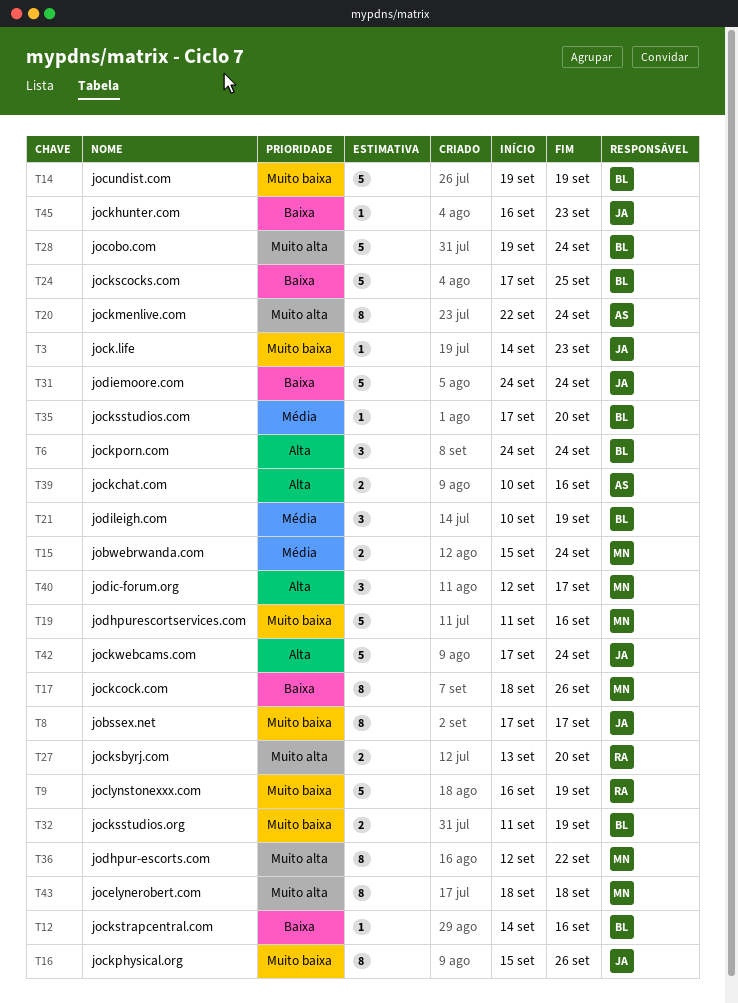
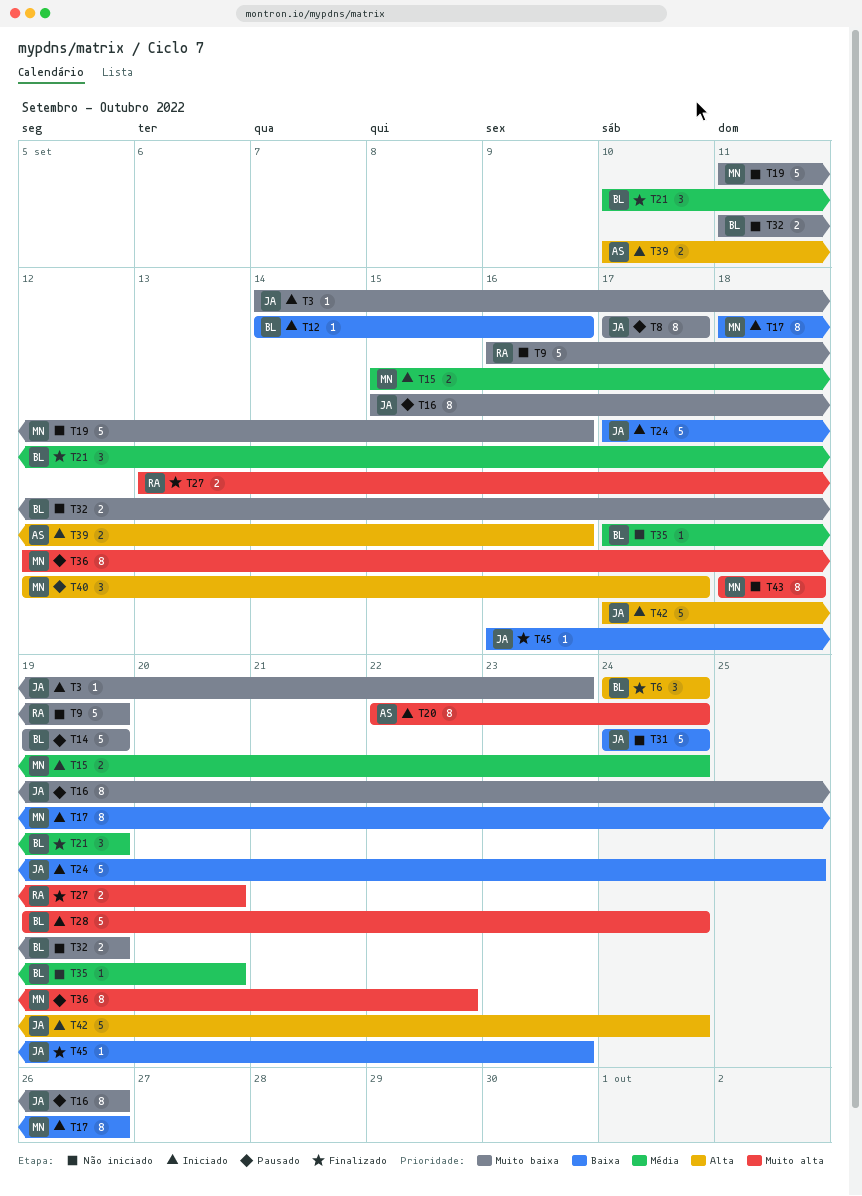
T24, owner: BL -> JA

